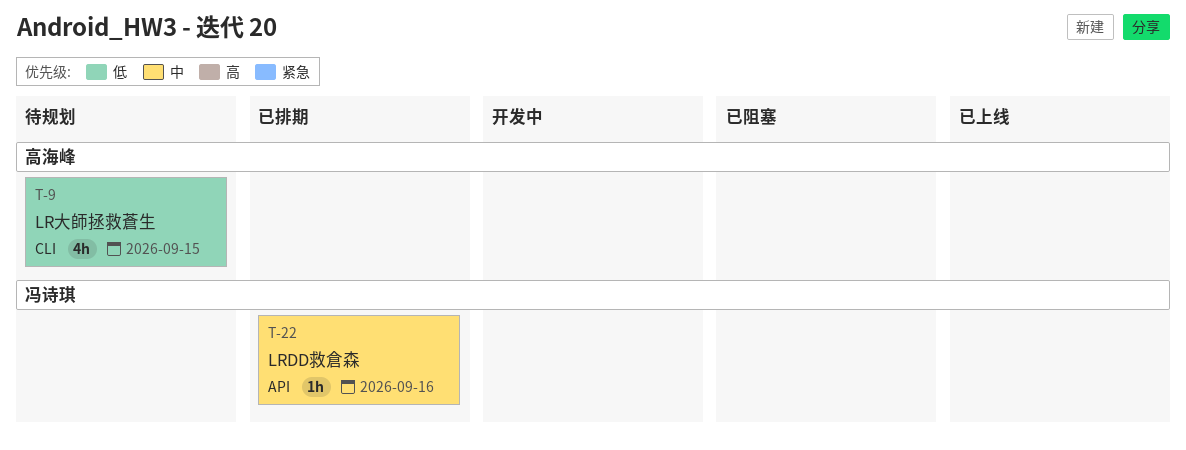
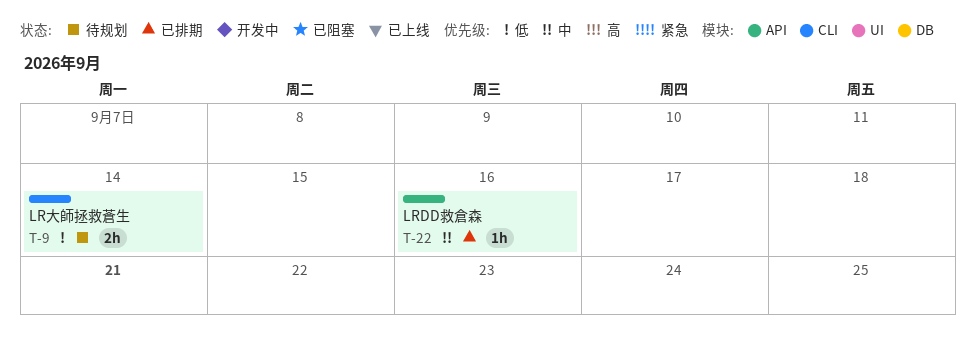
T-9, estimate: 4h -> 2h
T-9, due: Sep 15 -> Sep 14

